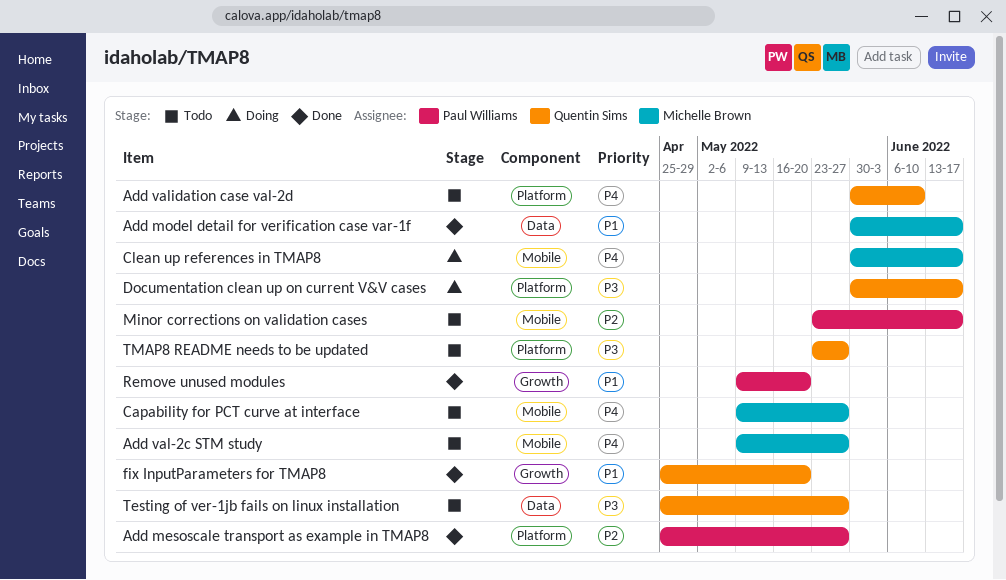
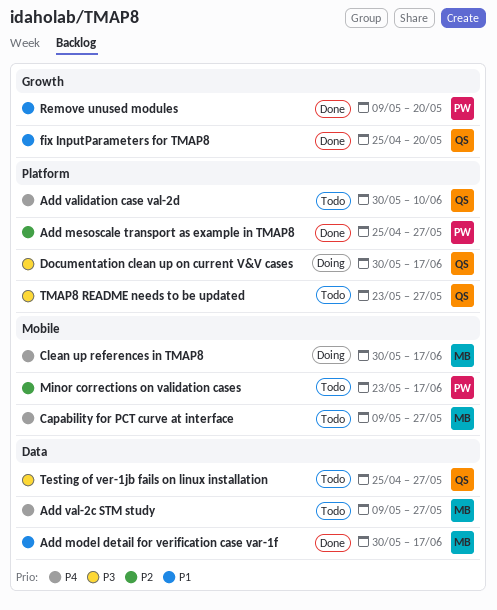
Add val-2c STM study, label: Mobile -> Data

